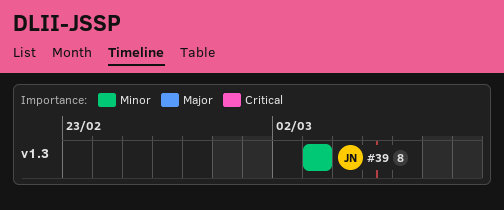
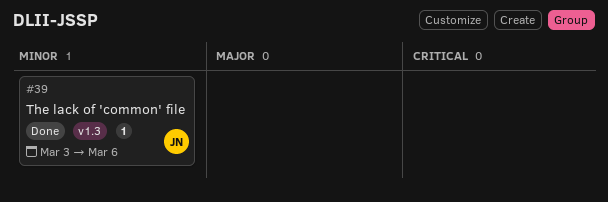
#39, estimate: 8 -> 1
#39, due: Mar 3 -> Mar 6

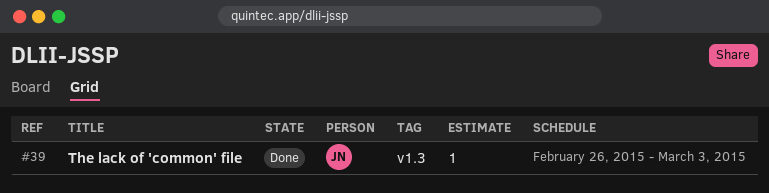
#39, start: Mar 3 -> Feb 26
#39, due: Mar 6 -> Mar 3

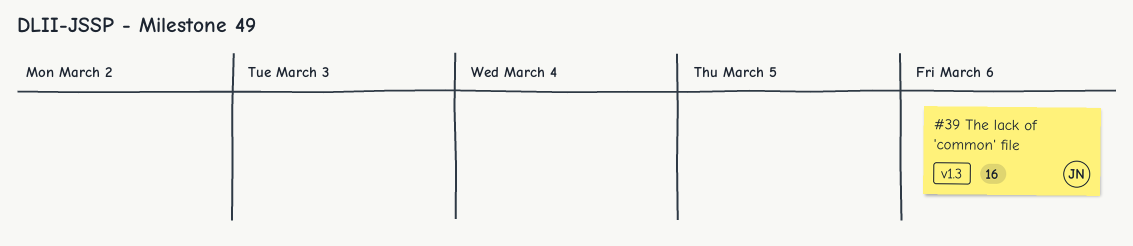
#39, estimate: 1 -> 16
#39, due: Mar 3 -> Mar 6

